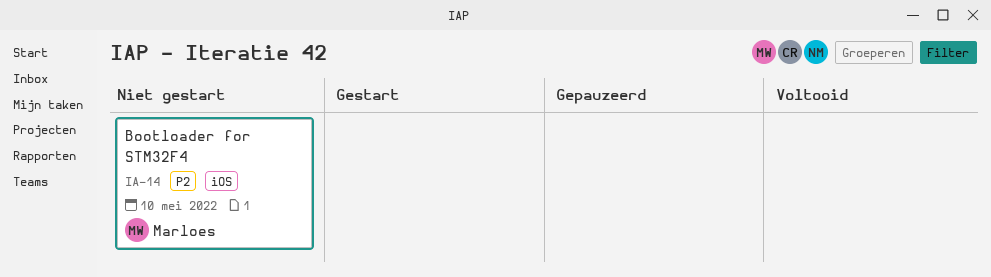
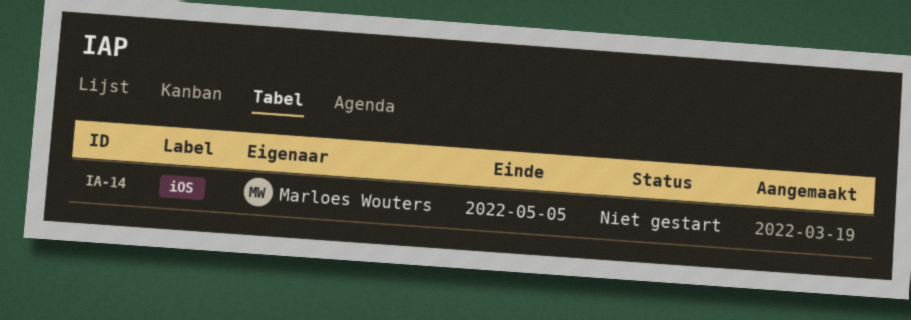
IA-14, due: May 10 -> May 5

